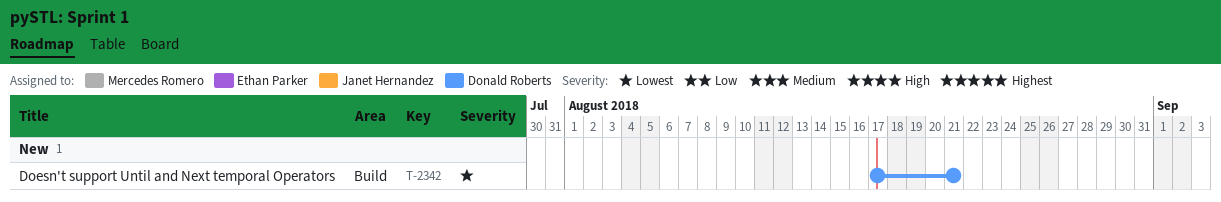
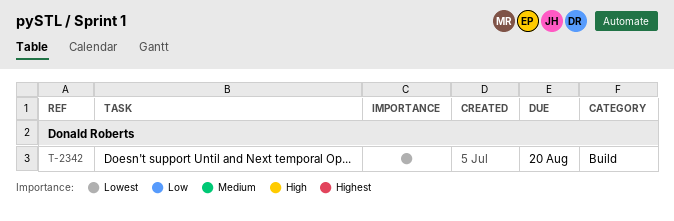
T-2342, due: Aug 21 -> Aug 20

